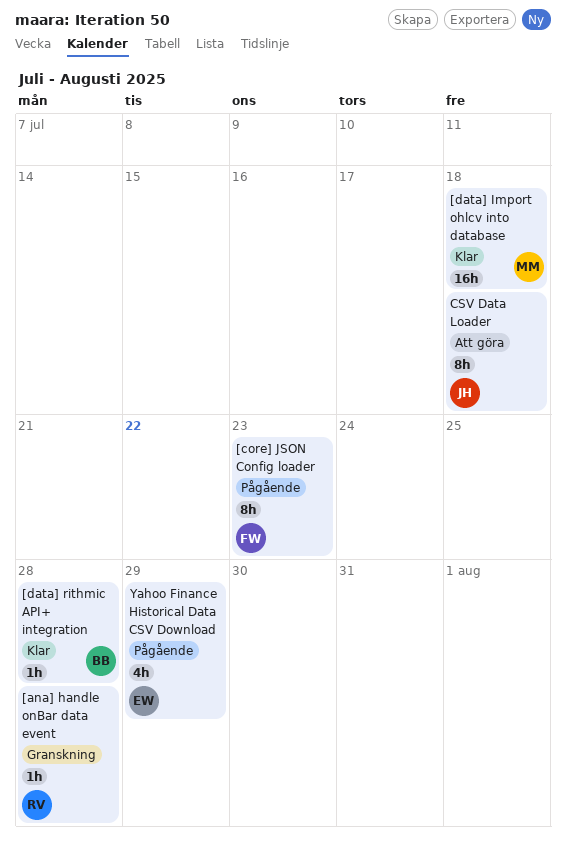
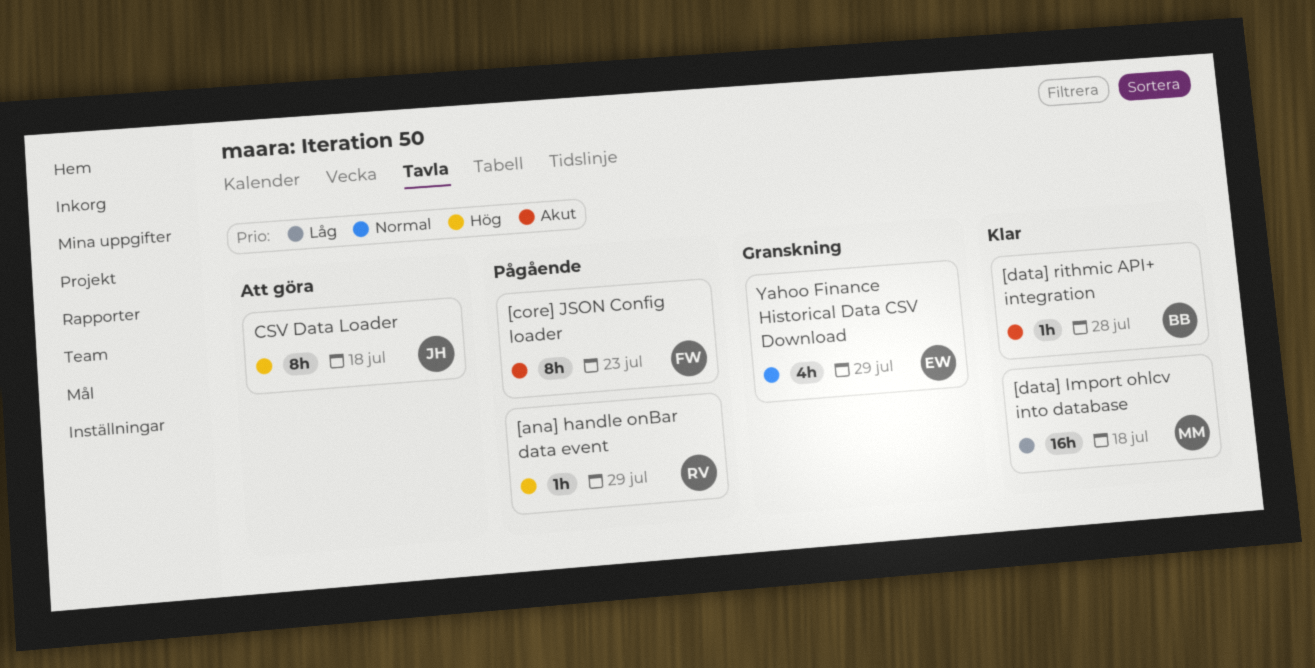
[ana] handle onBar data event, status: Granskning -> Pågående
[ana] handle onBar data event, due: Jul 28 -> Jul 29
Yahoo Finance Historical Data CSV Download, status: Pågående -> Granskning

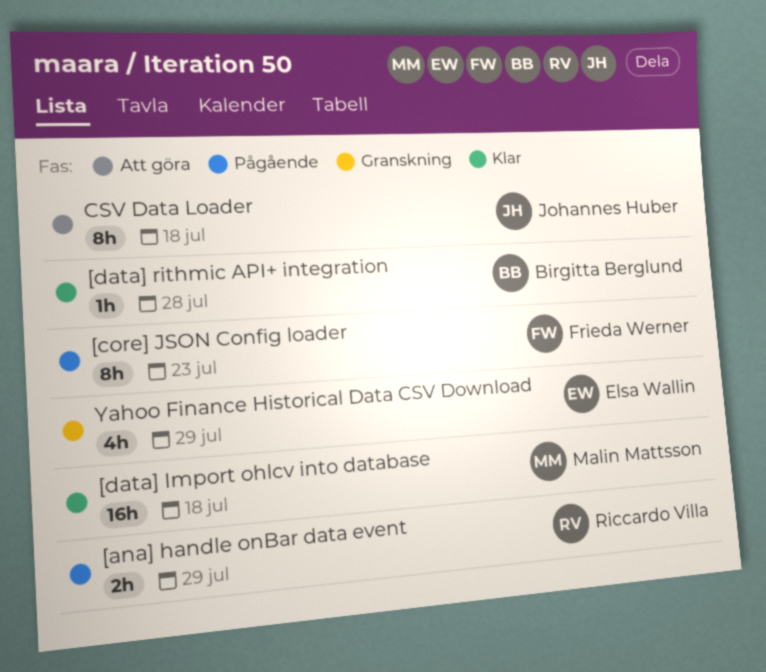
[ana] handle onBar data event, estimate: 1h -> 2h

